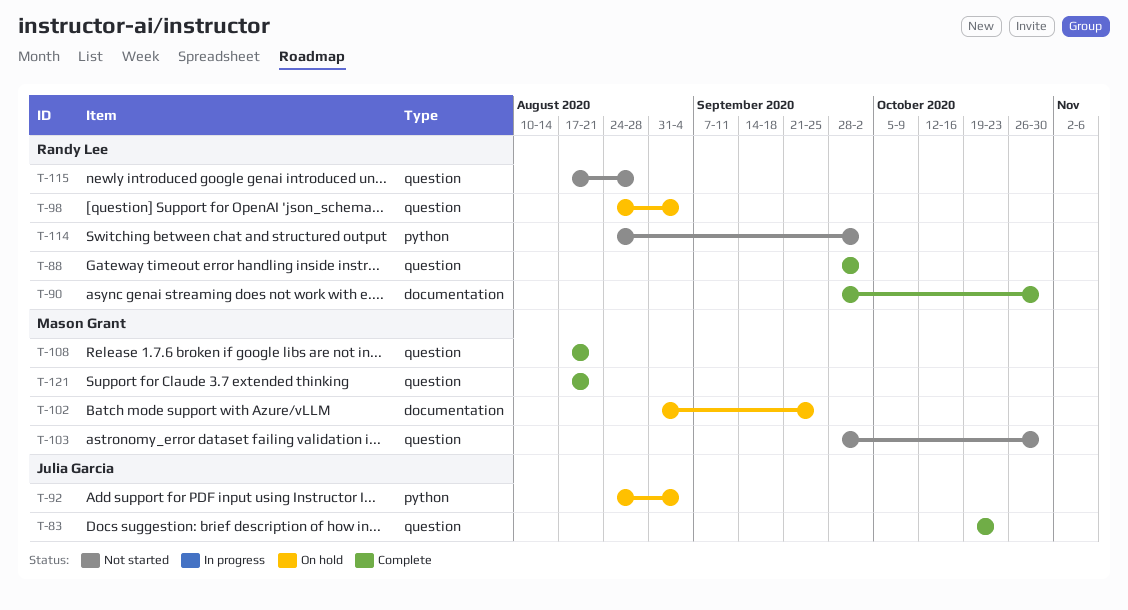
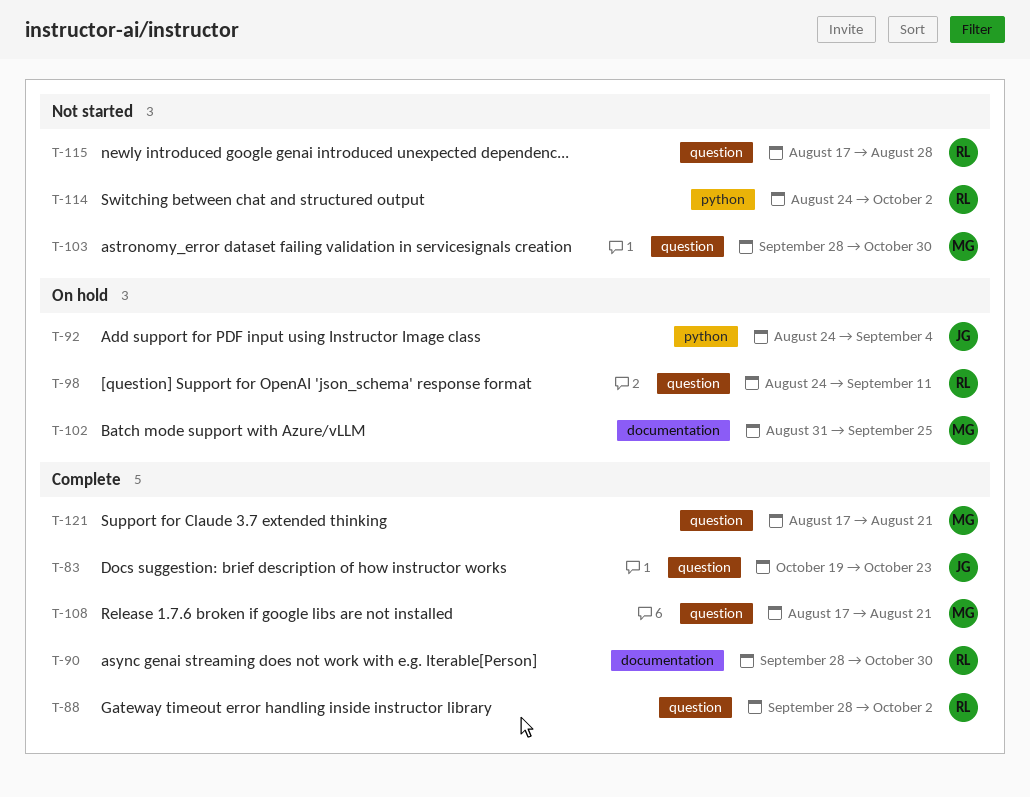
T-98, due: Sep 4 -> Sep 11

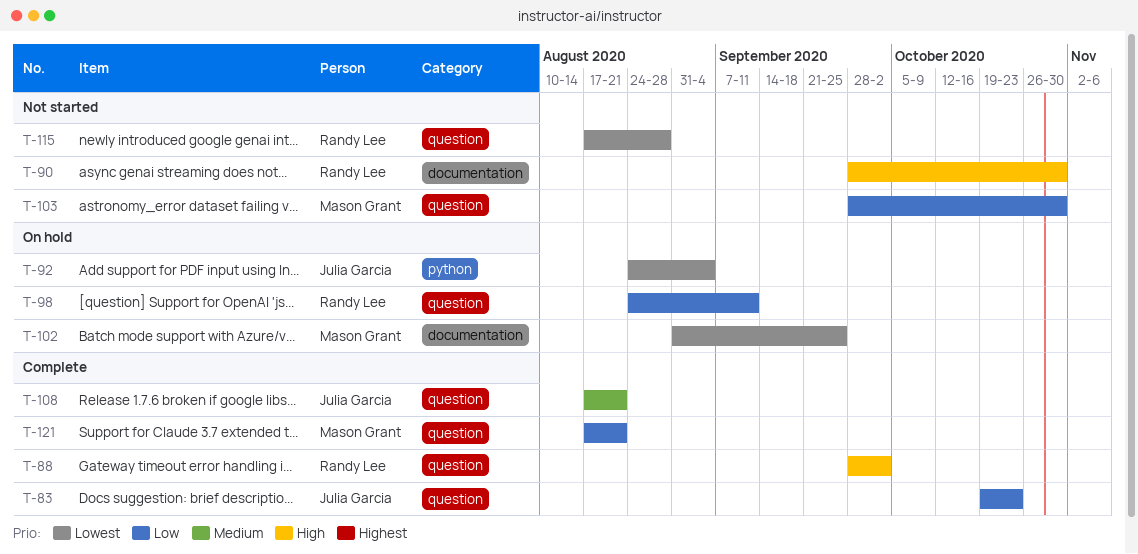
T-90, status: Complete -> Not started
T-108, owner: Mason Grant -> Julia Garcia
T-114: present -> none

